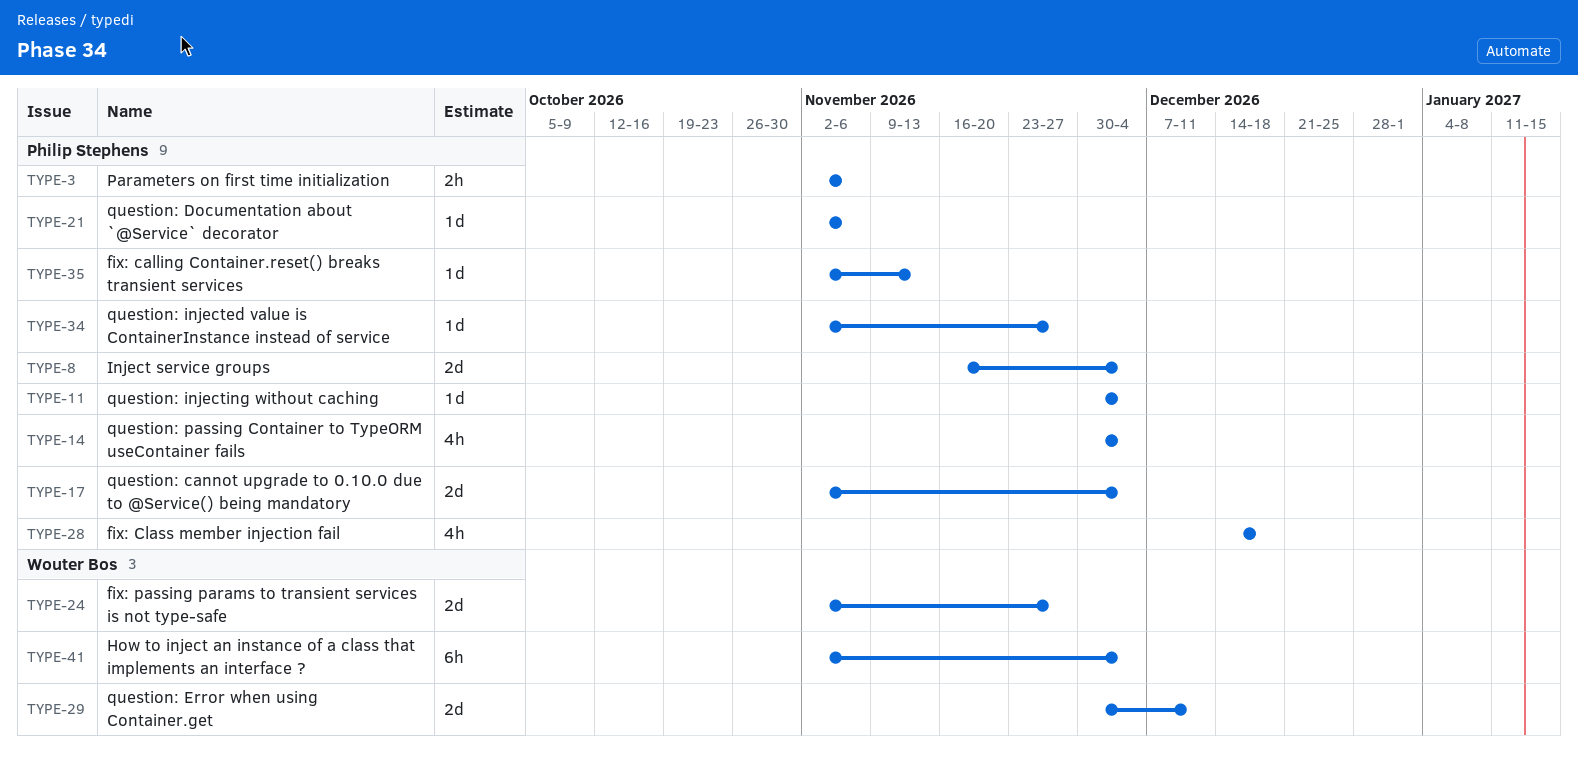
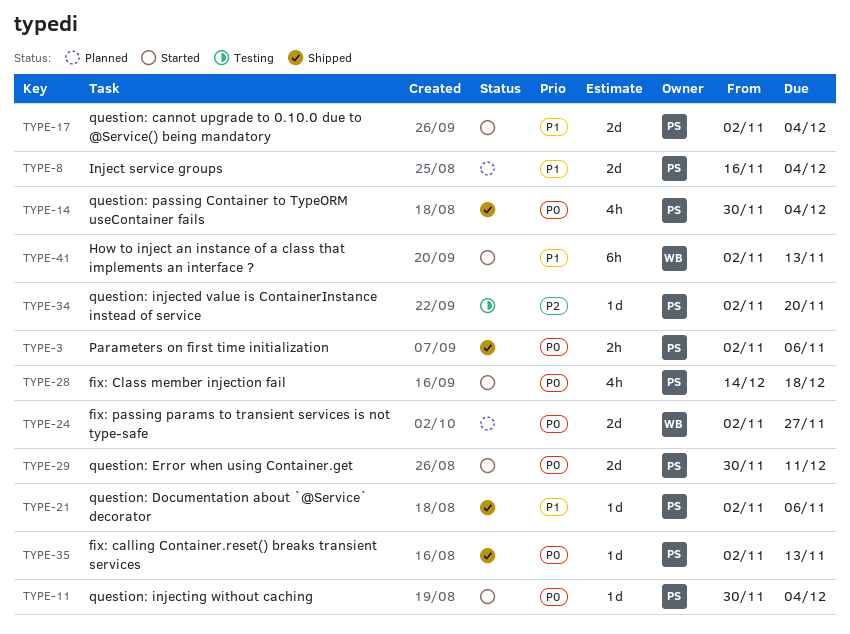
TYPE-29, owner: Wouter Bos -> Philip Stephens
TYPE-34, due: Nov 27 -> Nov 20
TYPE-41, due: Dec 4 -> Nov 13

